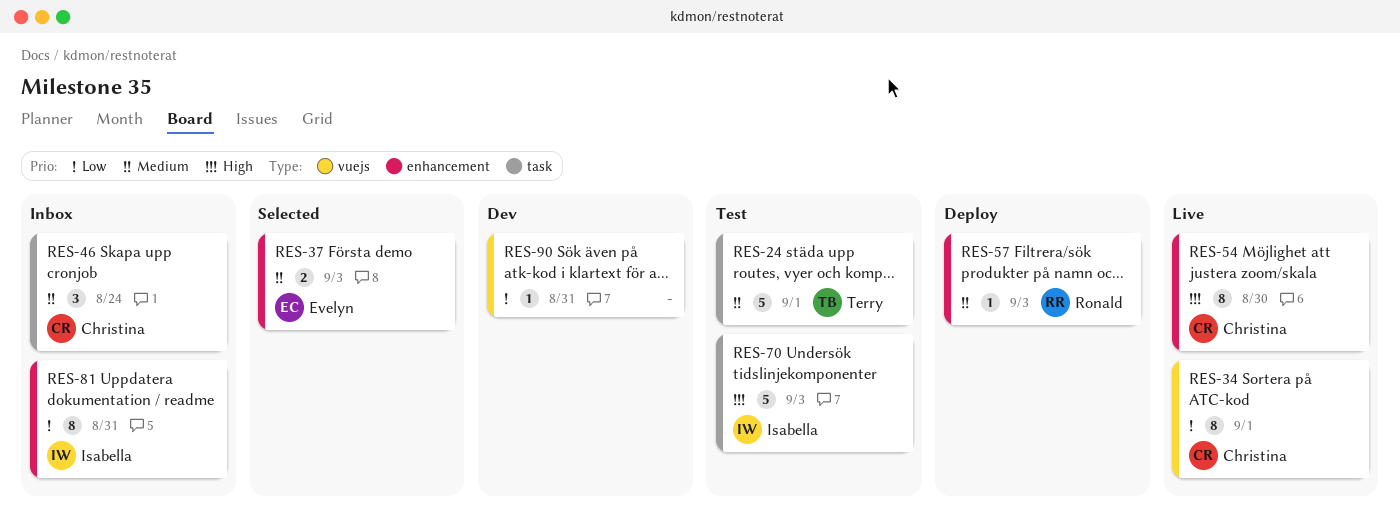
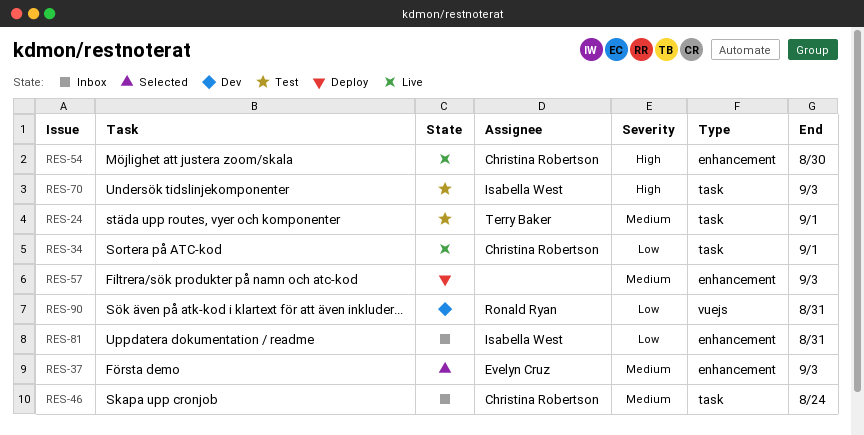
RES-34, label: vuejs -> task
RES-57, owner: Ronald Ryan -> none
RES-90, owner: none -> Ronald Ryan

